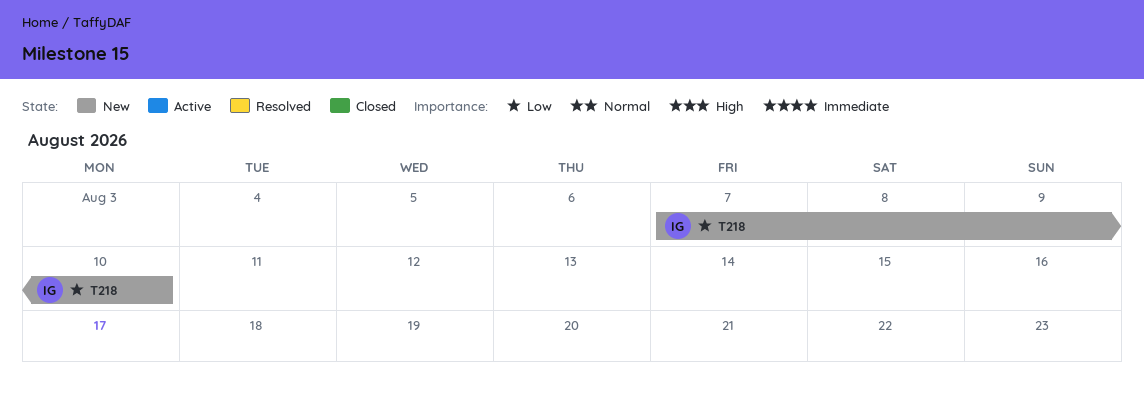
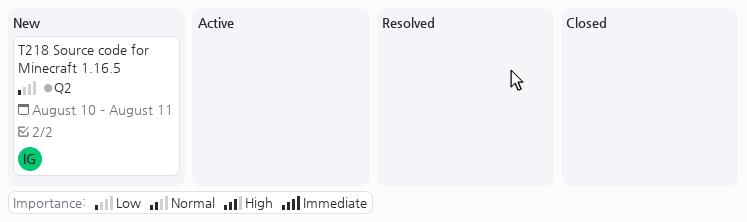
T218, start: Aug 7 -> Aug 10
T218, due: Aug 10 -> Aug 11

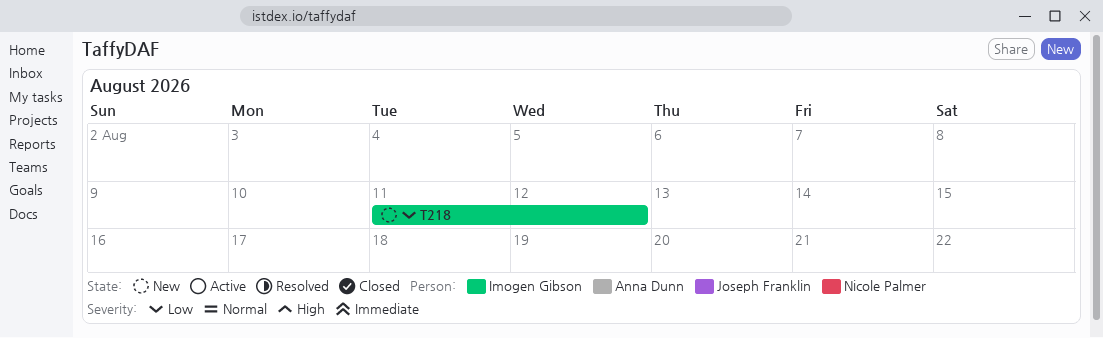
T218, start: Aug 10 -> Aug 11
T218, due: Aug 11 -> Aug 12

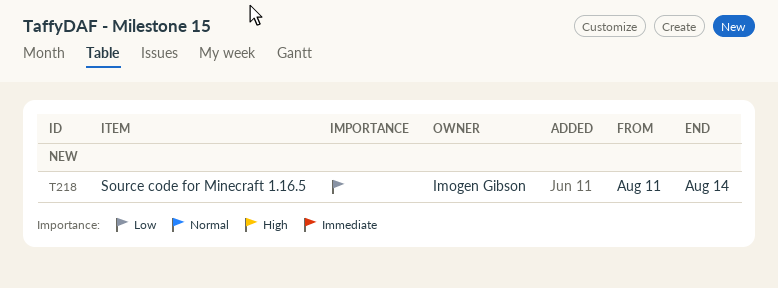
T218, due: Aug 12 -> Aug 14

